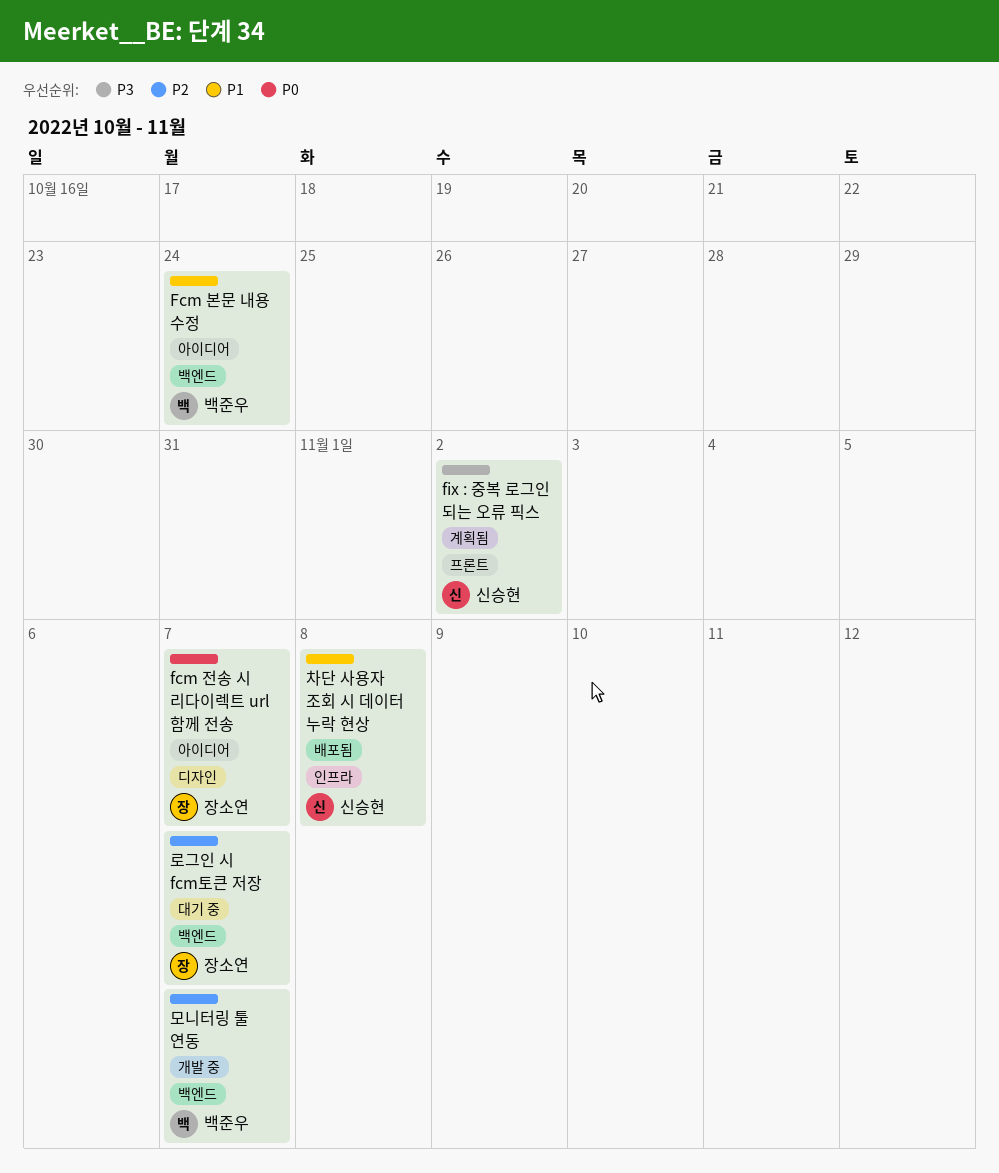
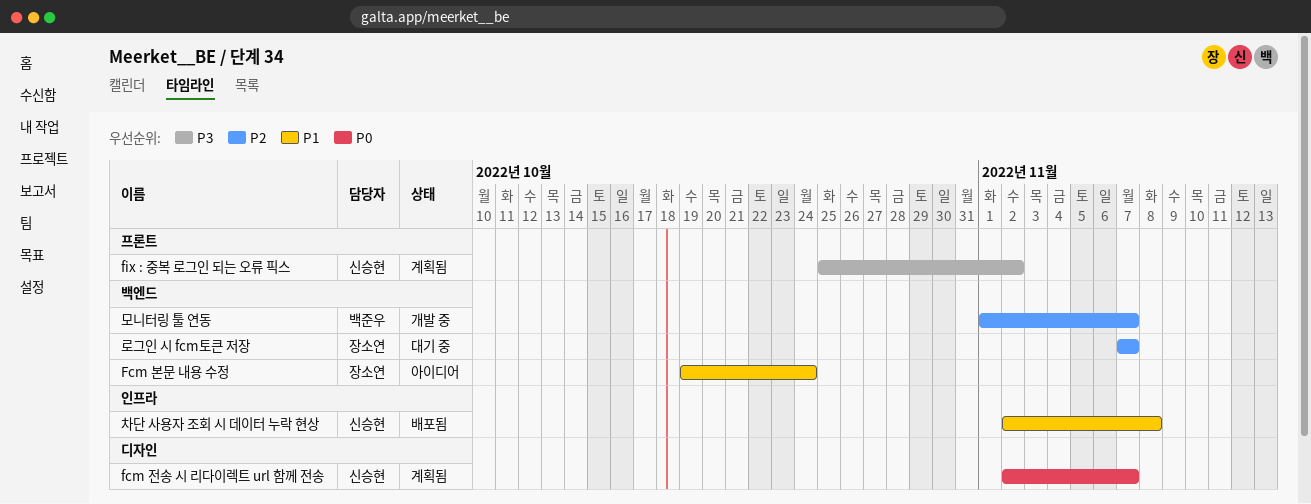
Fcm 본문 내용 수정, owner: 백준우 -> 장소연
fcm 전송 시 리다이렉트 url 함께 전송, status: 아이디어 -> 계획됨
fcm 전송 시 리다이렉트 url 함께 전송, owner: 장소연 -> 신승현

